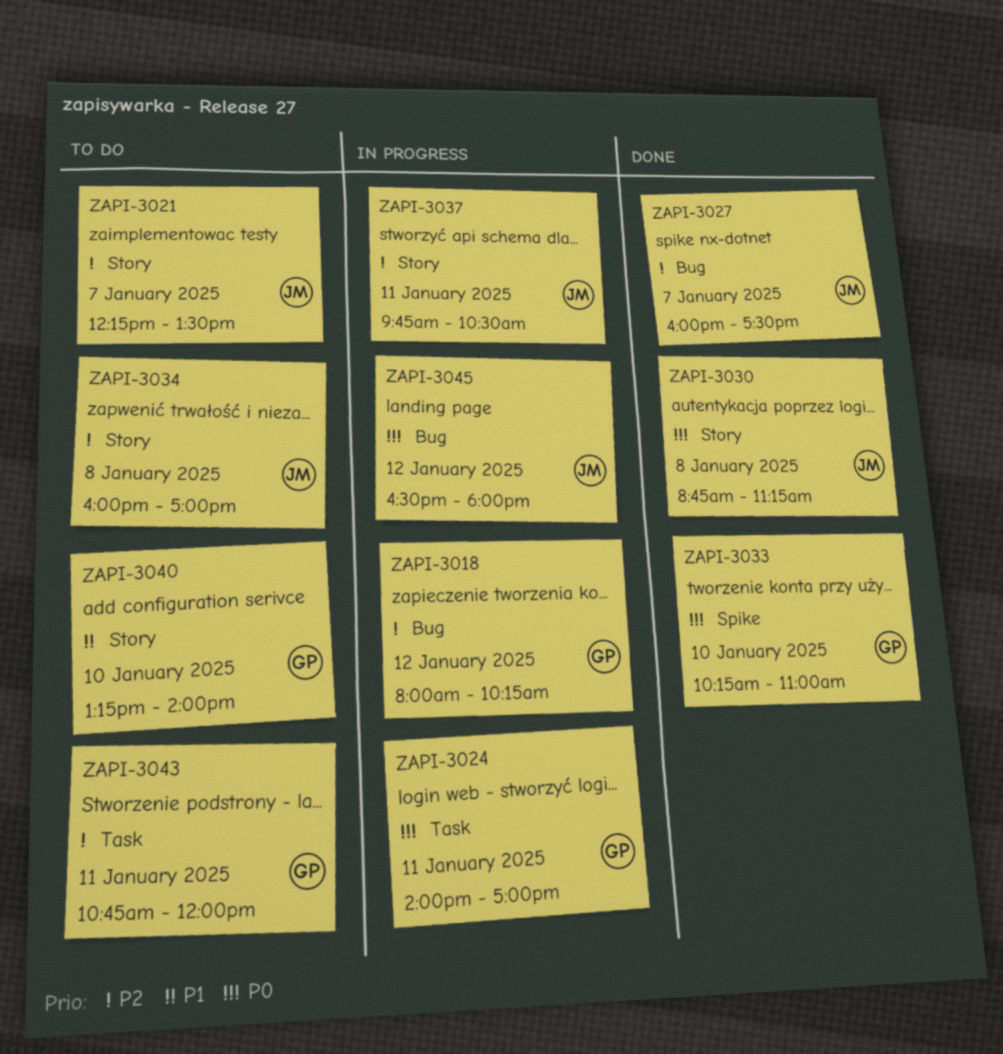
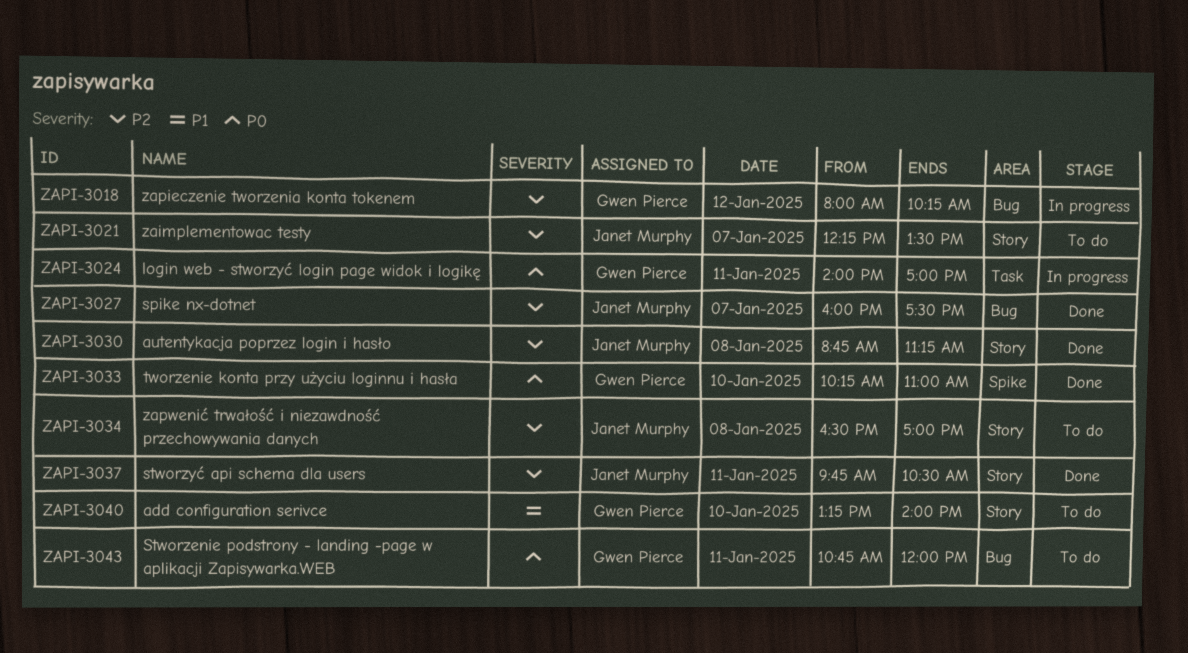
ZAPI-3030, priority: P0 -> P2
ZAPI-3034, begins: 16:00 -> 16:30
ZAPI-3037, status: In progress -> Done
ZAPI-3043, priority: P2 -> P0
ZAPI-3043, label: Task -> Bug
ZAPI-3045: present -> none

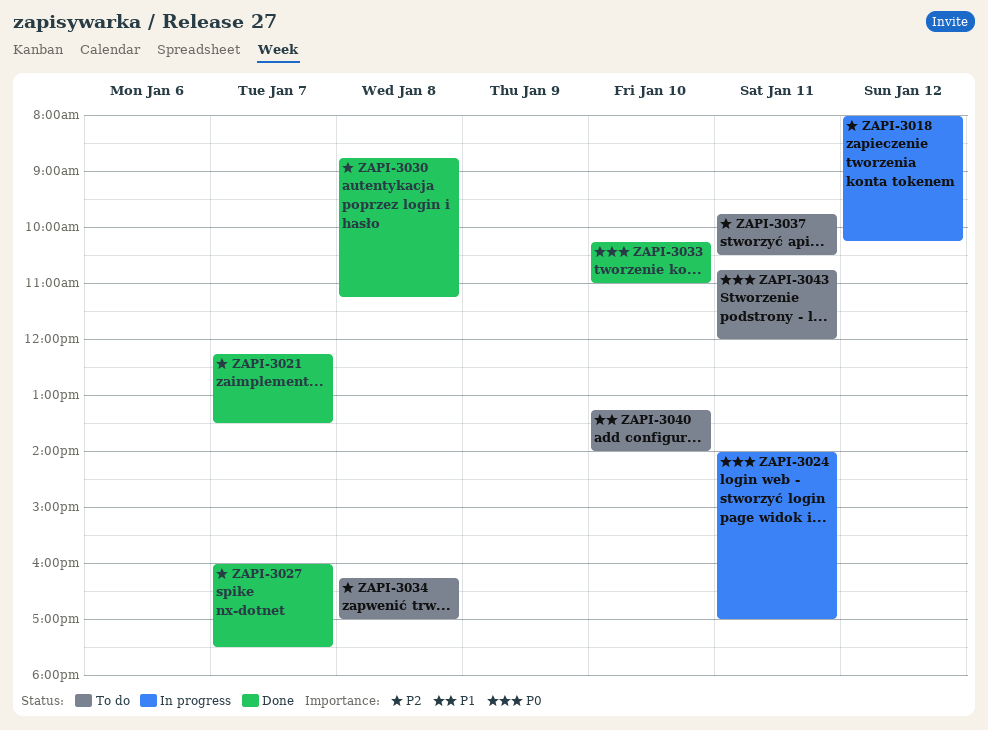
ZAPI-3021, status: To do -> Done
ZAPI-3034, begins: 16:30 -> 16:15
ZAPI-3037, status: Done -> To do

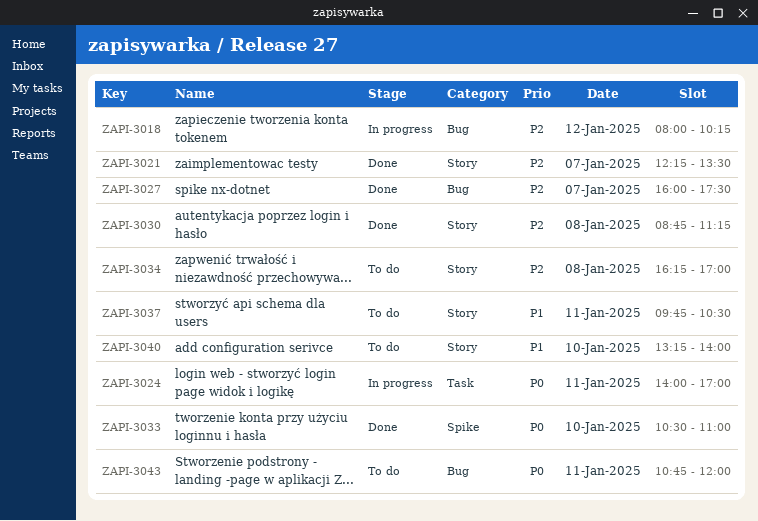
ZAPI-3033, begins: 10:15 -> 10:30
ZAPI-3037, priority: P2 -> P1

